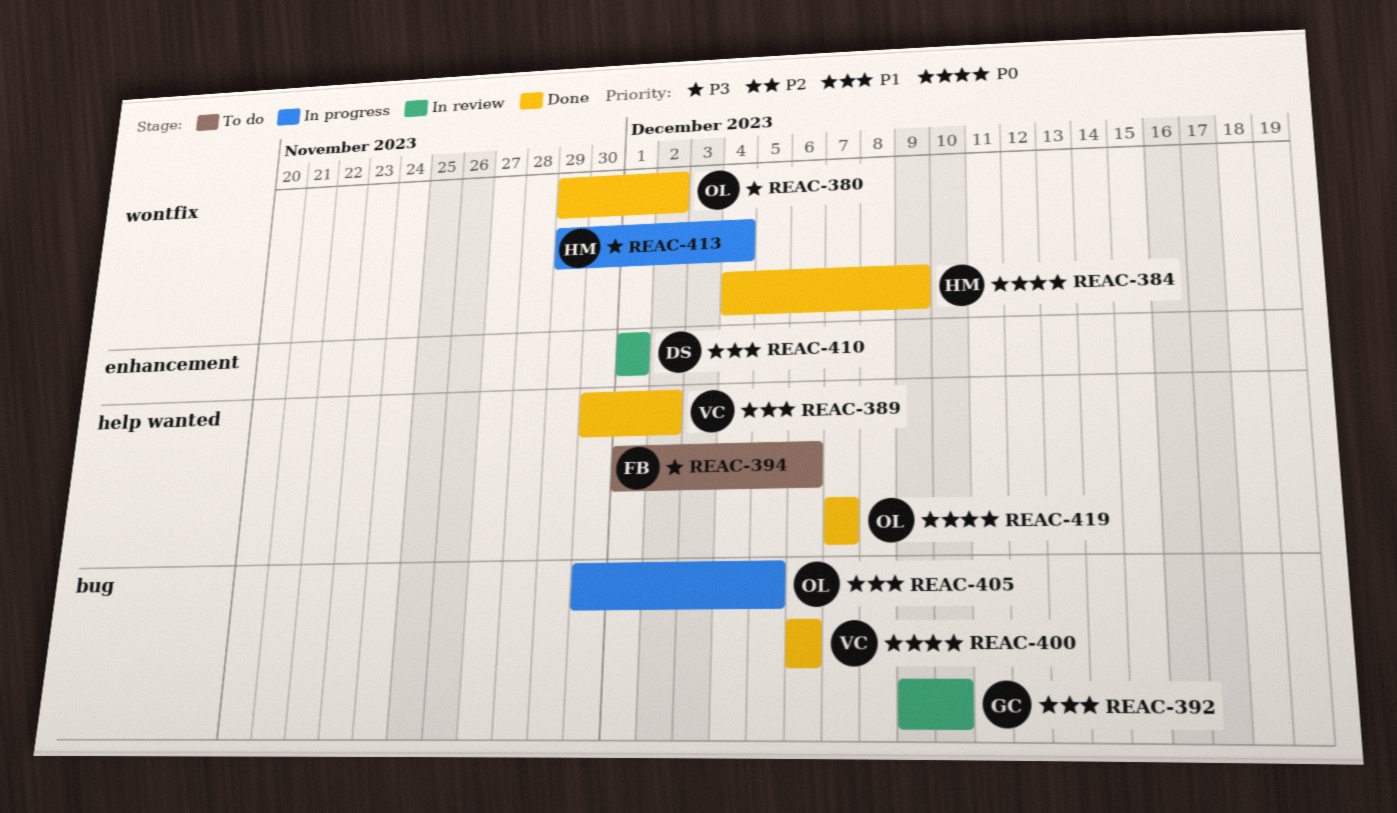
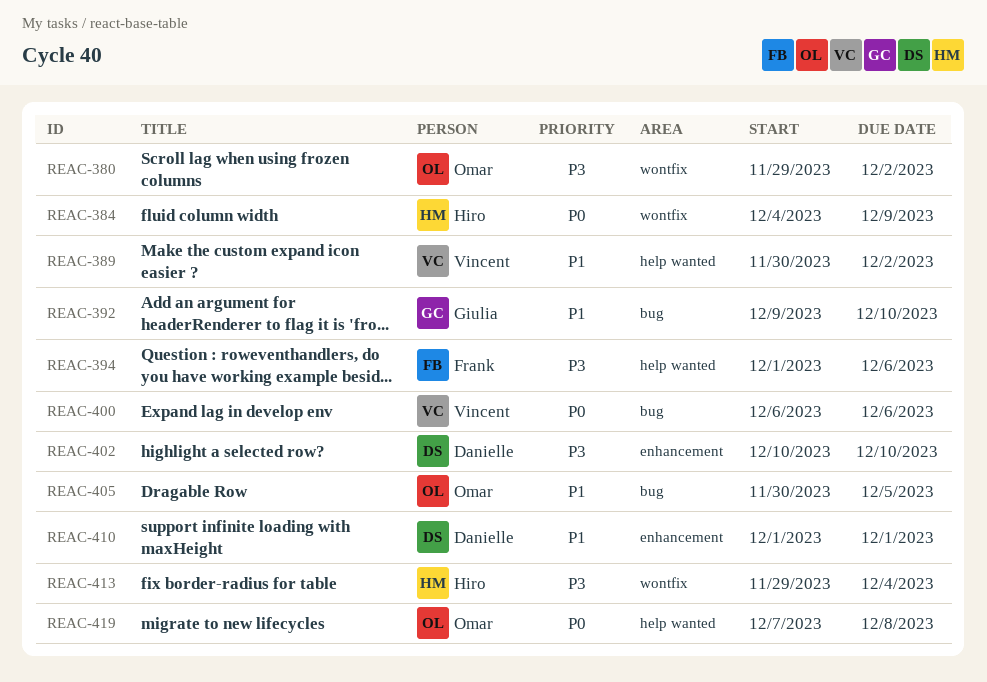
REAC-402: none -> present
REAC-419, due: Dec 7 -> Dec 8

